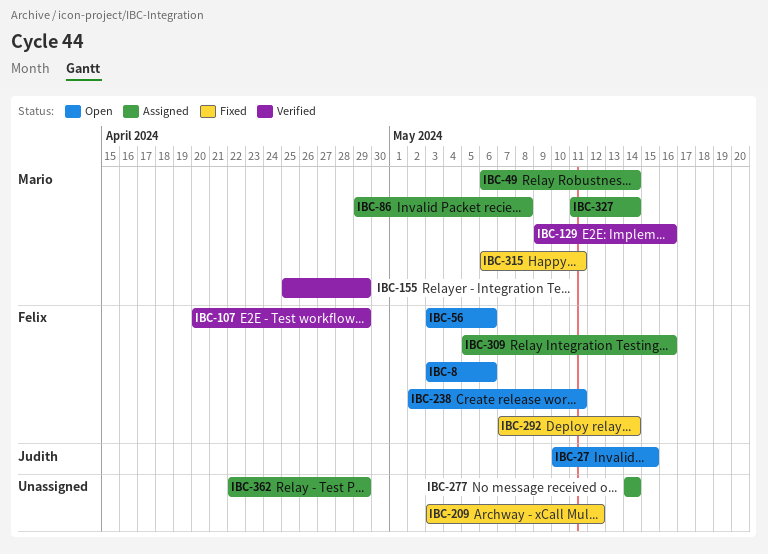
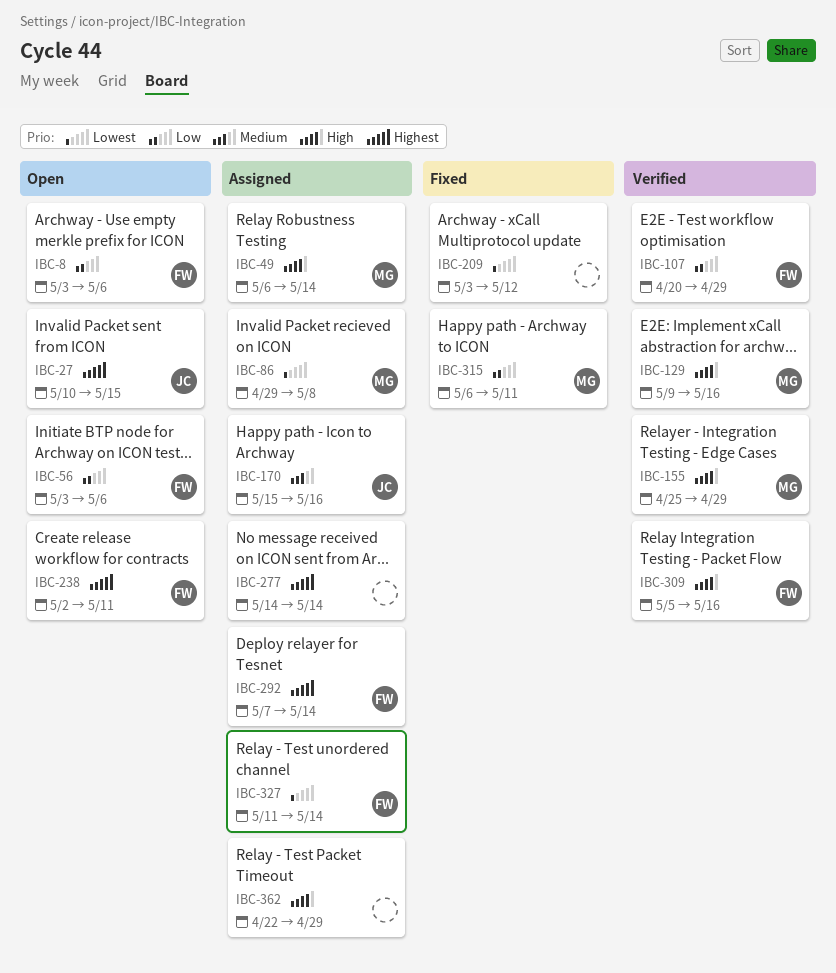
IBC-170: none -> present
IBC-292, status: Fixed -> Assigned
IBC-309, status: Assigned -> Verified
IBC-327, owner: Mario -> Felix

